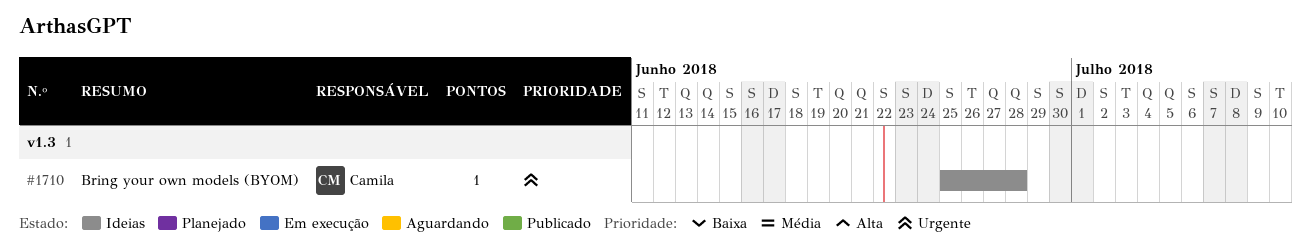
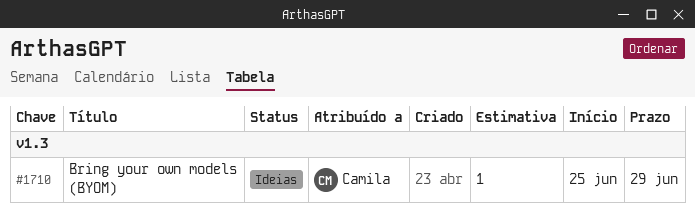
#1710, due: Jun 28 -> Jun 29

